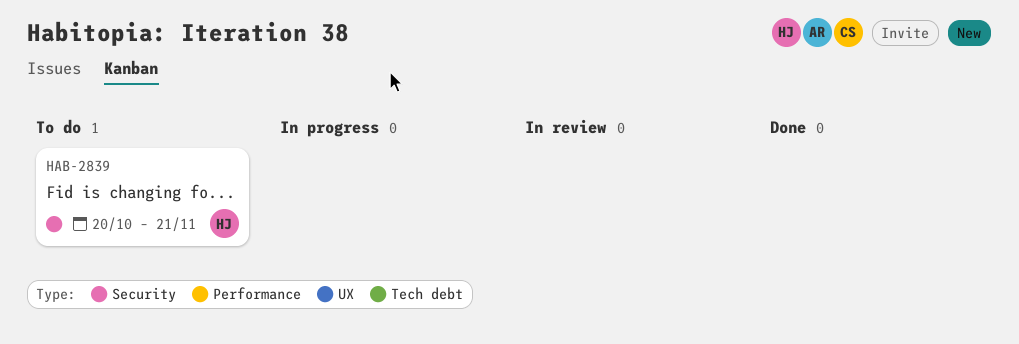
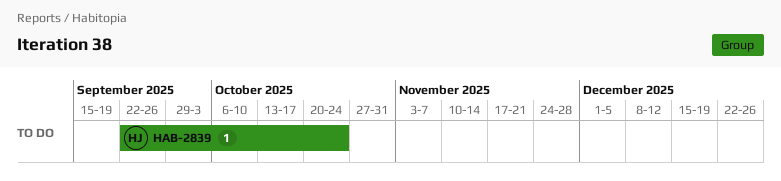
HAB-2839, start: Oct 20 -> Sep 22
HAB-2839, due: Nov 21 -> Oct 24

